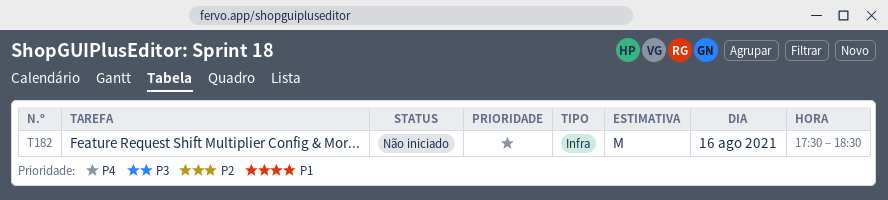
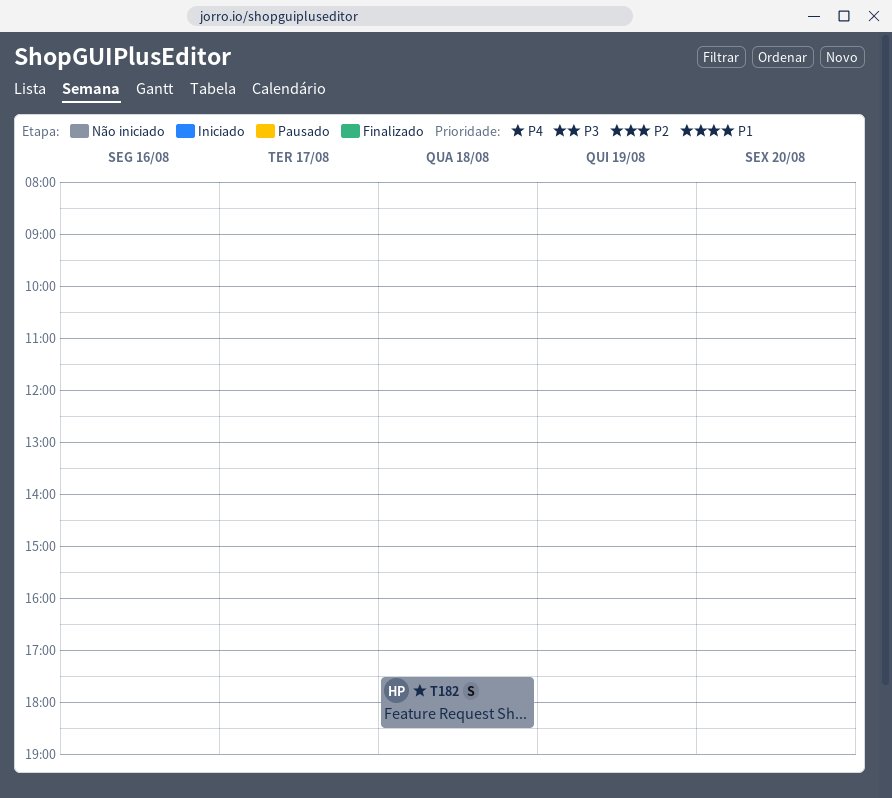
T182, estimate: M -> S
T182, day: Aug 16 -> Aug 18

